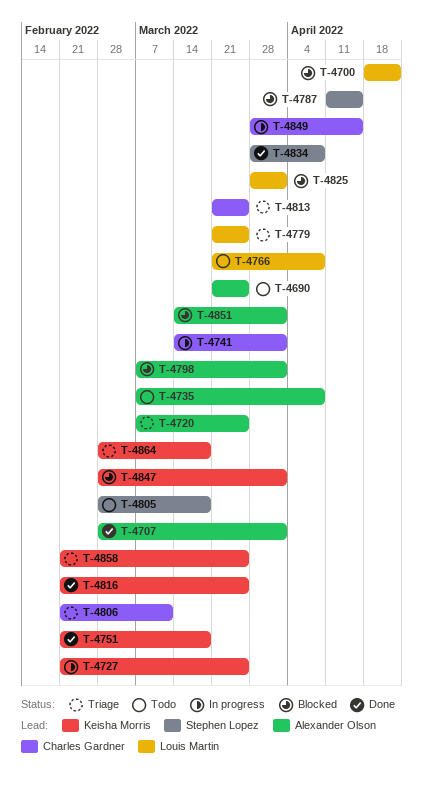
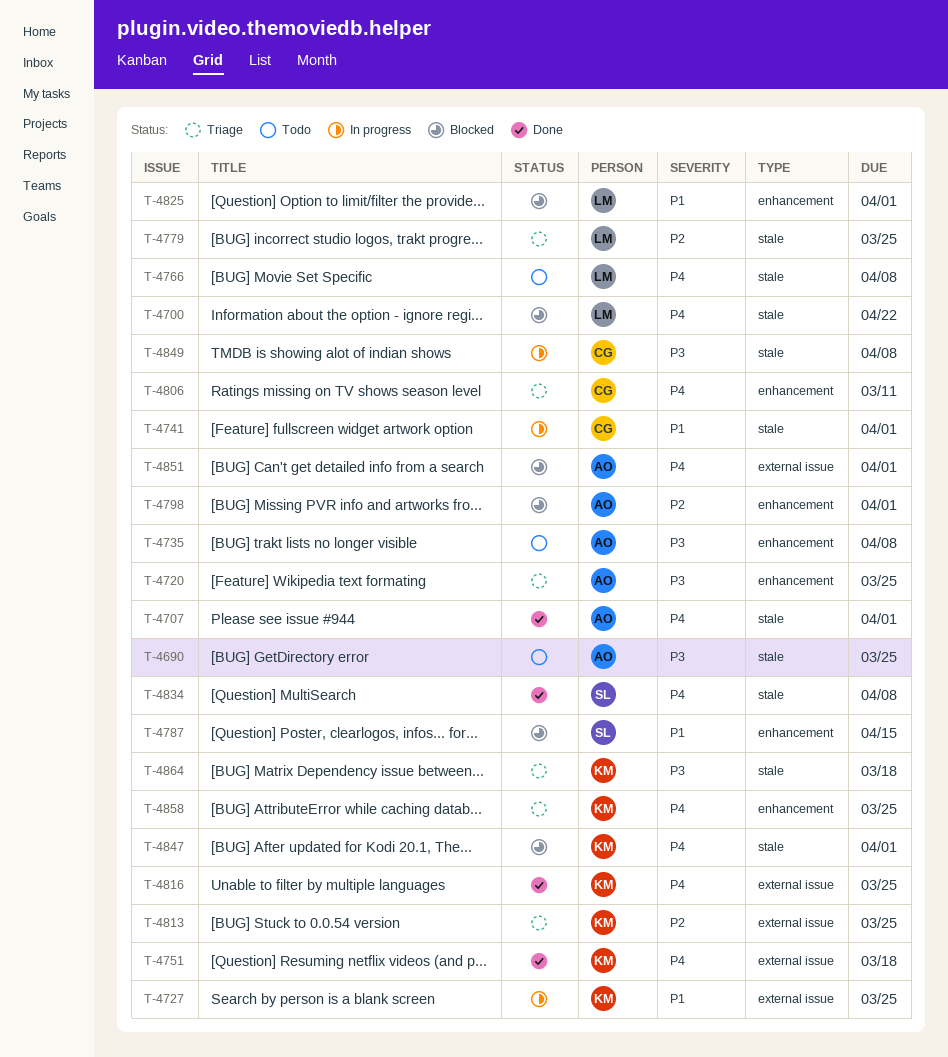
T-4805: present -> none
T-4813, owner: Charles Gardner -> Keisha Morris
T-4849, due: Apr 15 -> Apr 8

